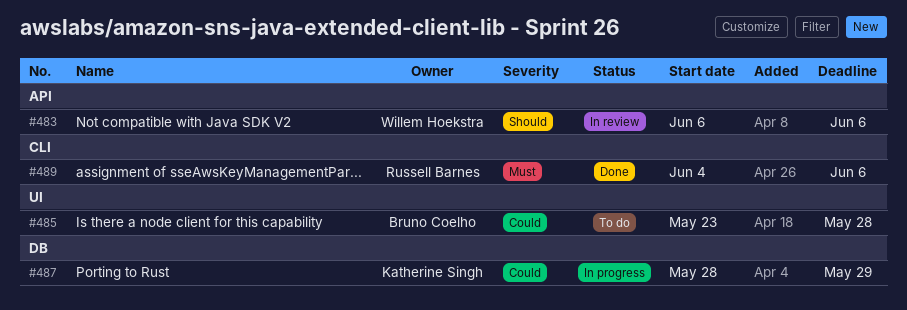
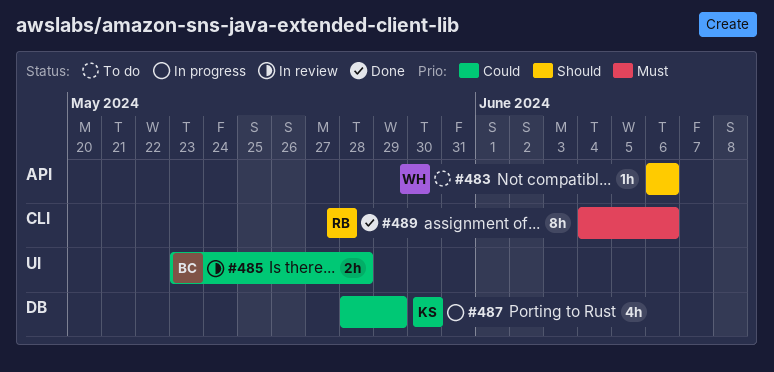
#483, status: In review -> To do
#485, status: To do -> In review

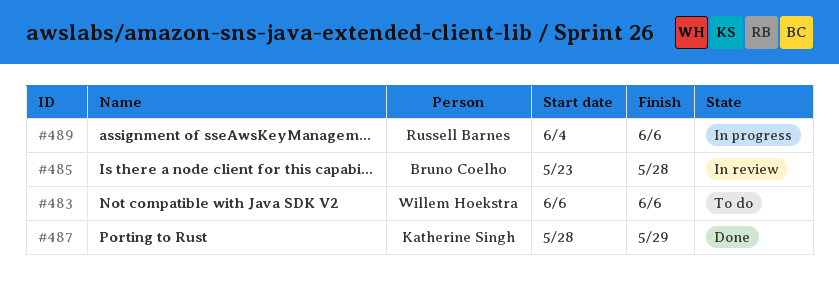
#487, status: In progress -> Done
#489, status: Done -> In progress

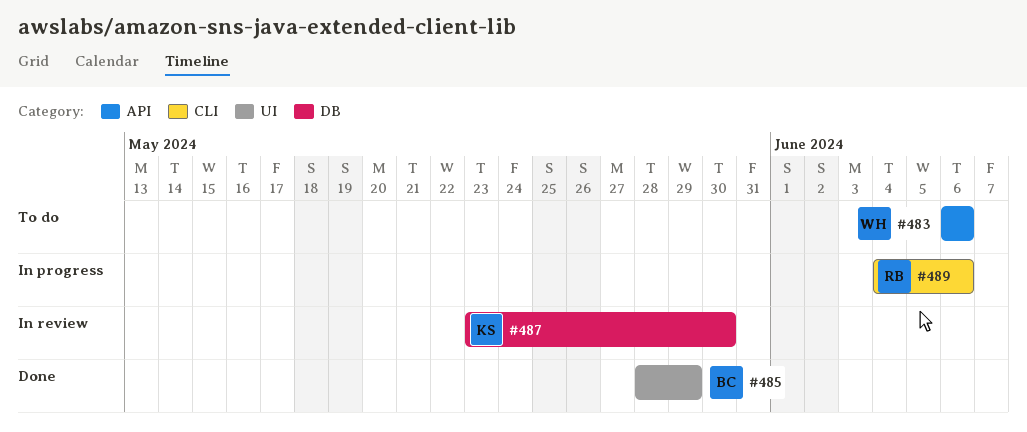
#485, status: In review -> Done
#485, start: May 23 -> May 28
#485, due: May 28 -> May 29
#487, status: Done -> In review
#487, start: May 28 -> May 23
#487, due: May 29 -> May 30

